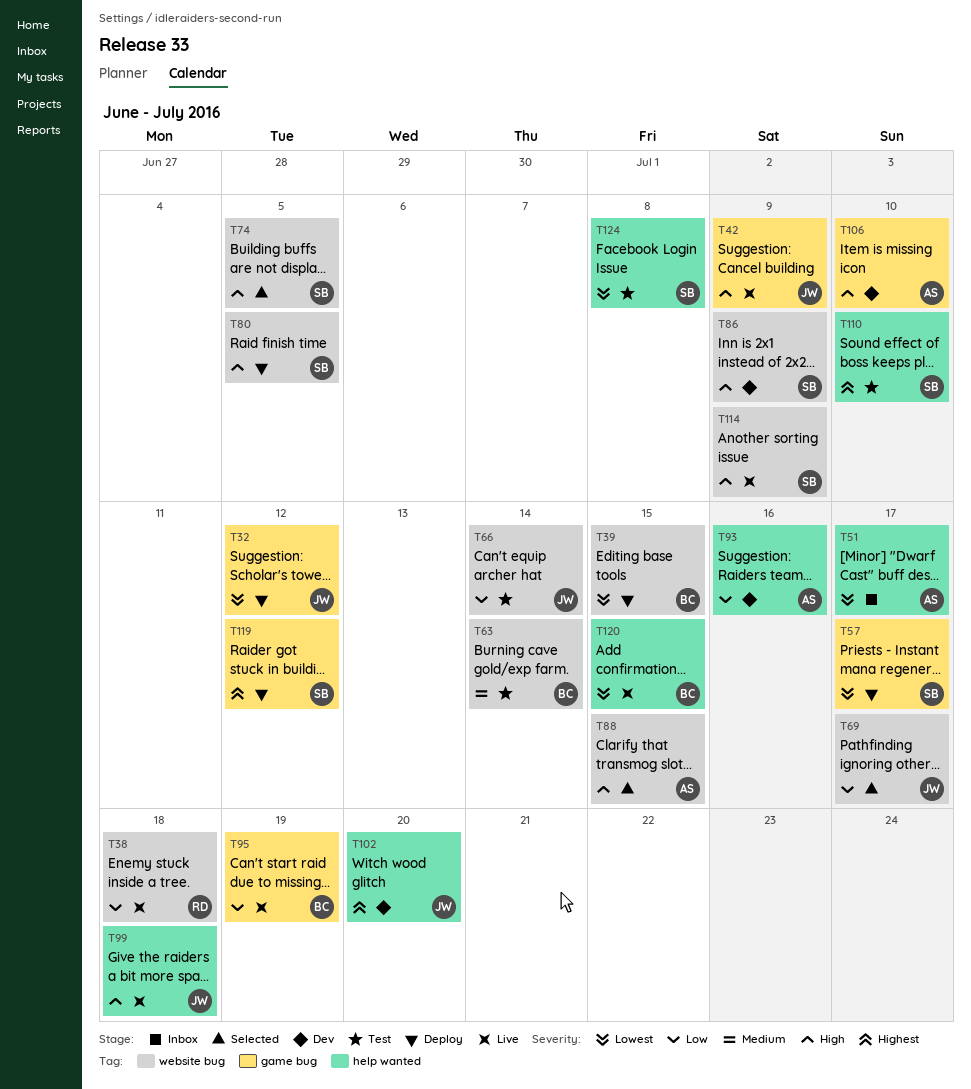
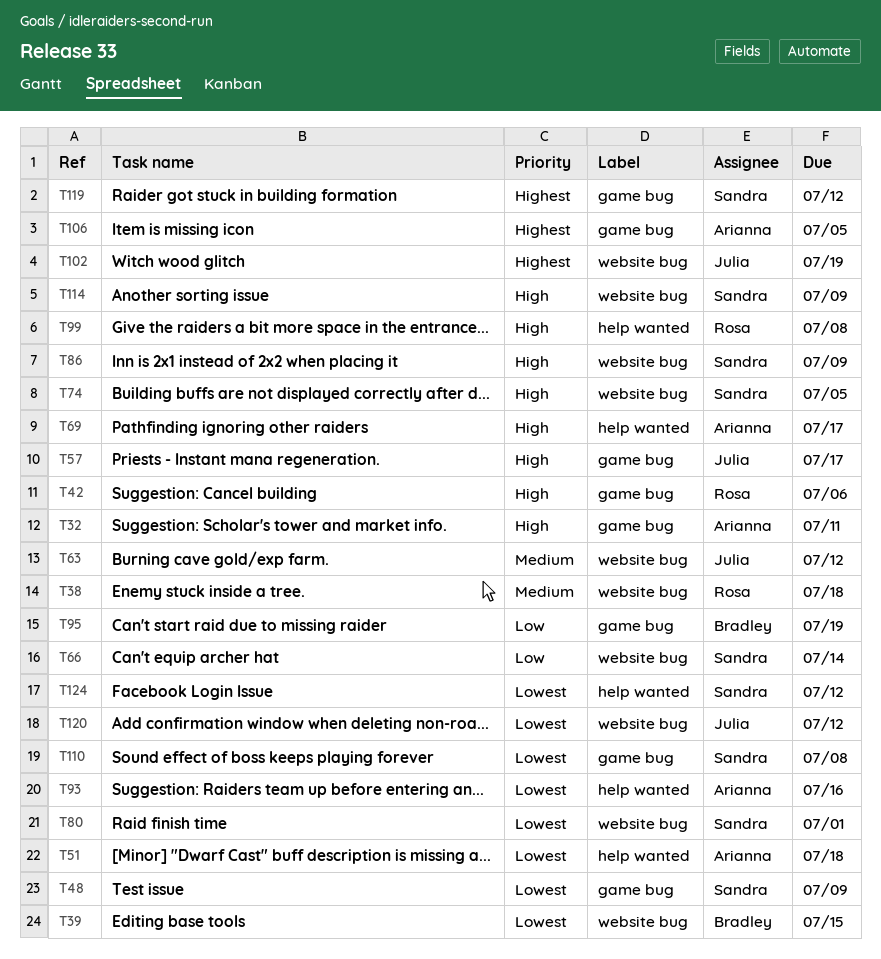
T32, owner: Julia -> Arianna
T32, priority: Lowest -> High
T32, due: Jul 12 -> Jul 11
T38, priority: Low -> Medium
T42, owner: Julia -> Rosa
T42, due: Jul 9 -> Jul 6
T48: none -> present
T51, due: Jul 17 -> Jul 18
T57, owner: Sandra -> Julia
T57, priority: Lowest -> High
T63, owner: Bradley -> Julia
T63, due: Jul 14 -> Jul 12
T66, owner: Julia -> Sandra
T69, owner: Julia -> Arianna
T69, priority: Low -> High
T69, label: website bug -> help wanted
T80, priority: High -> Lowest
T80, due: Jul 5 -> Jul 1
T88: present -> none
T93, priority: Low -> Lowest
T99, owner: Julia -> Rosa
T99, due: Jul 18 -> Jul 8
T102, label: help wanted -> website bug
T102, due: Jul 20 -> Jul 19
T106, priority: High -> Highest
T106, due: Jul 10 -> Jul 5
T110, priority: Highest -> Lowest
T110, label: help wanted -> game bug
T110, due: Jul 10 -> Jul 8
T120, owner: Bradley -> Julia
T120, label: help wanted -> website bug
T120, due: Jul 15 -> Jul 12
T124, due: Jul 8 -> Jul 12

